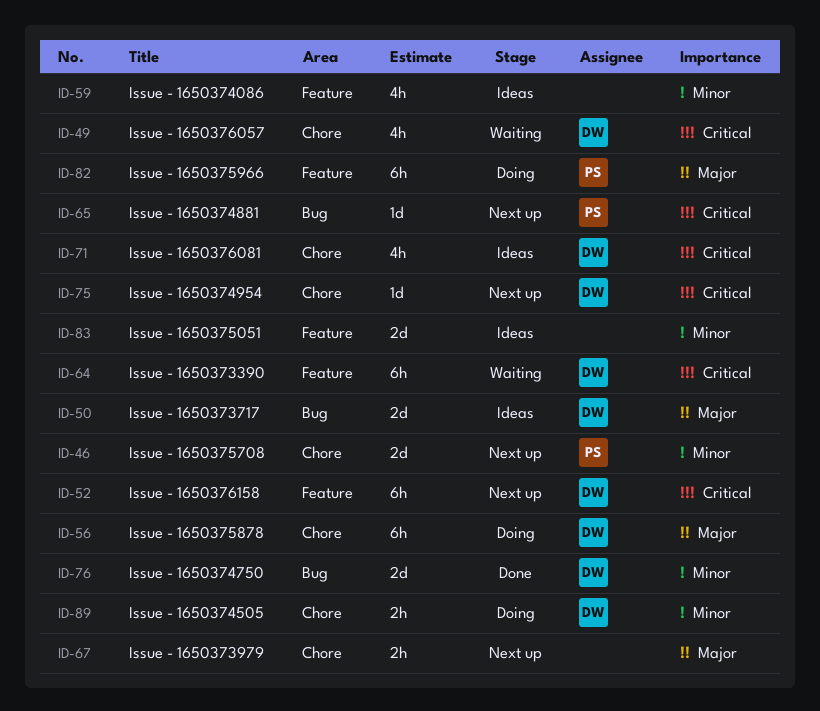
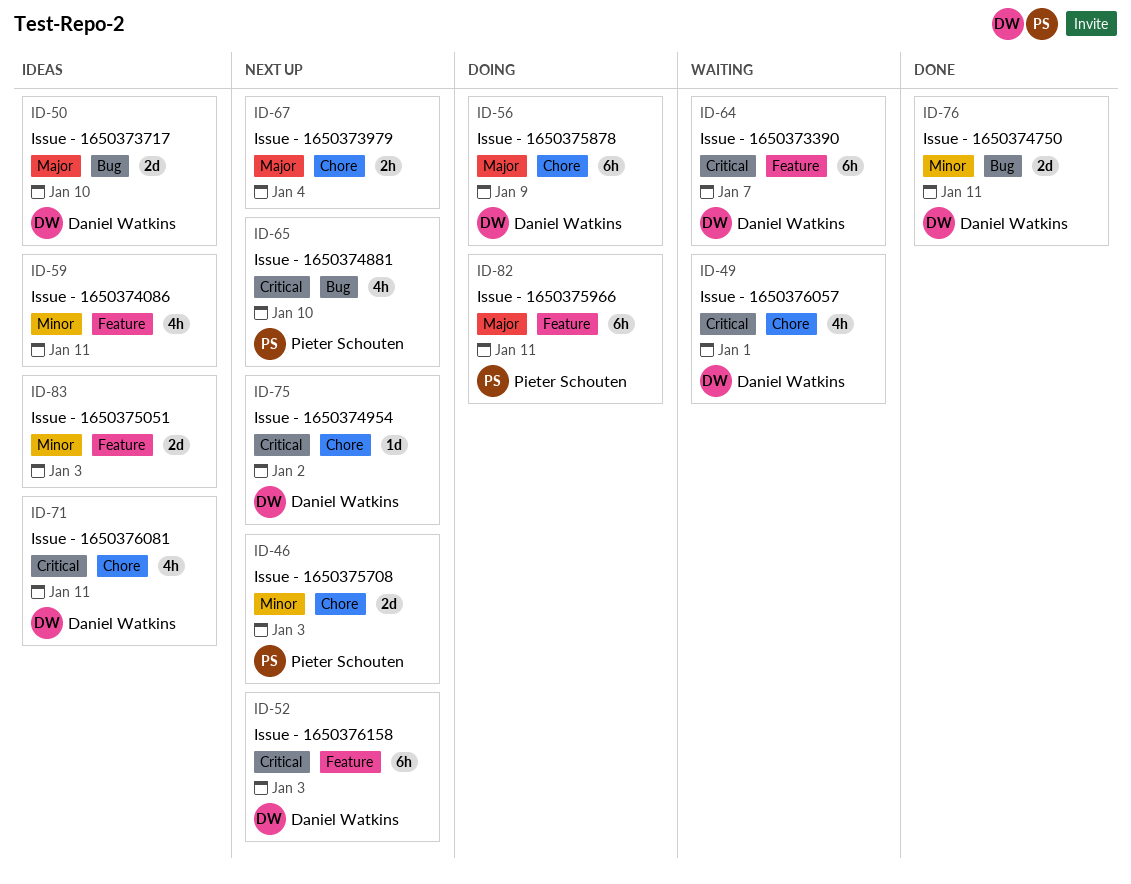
ID-65, estimate: 1d -> 4h
ID-89: present -> none

